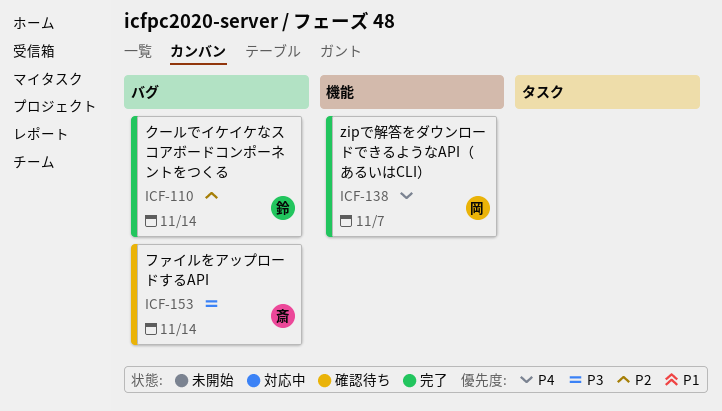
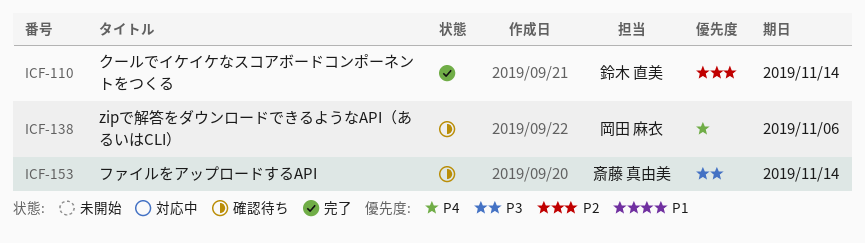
ICF-138, status: 完了 -> 確認待ち
ICF-138, due: Nov 7 -> Nov 6

